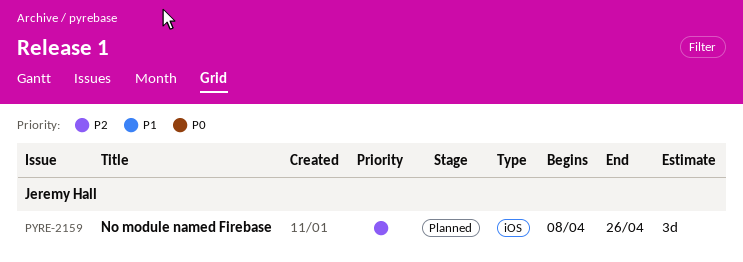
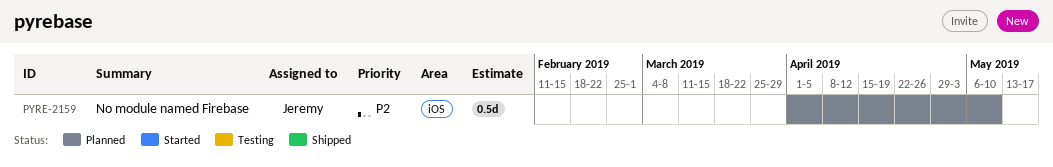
PYRE-2159, estimate: 3d -> 0.5d
PYRE-2159, start: Apr 8 -> Apr 1
PYRE-2159, due: Apr 26 -> May 10

